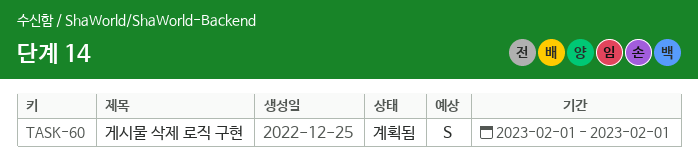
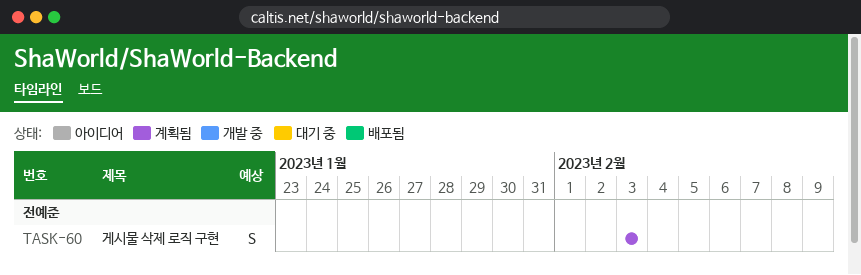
TASK-60, start: Feb 1 -> Feb 3
TASK-60, due: Feb 1 -> Feb 3

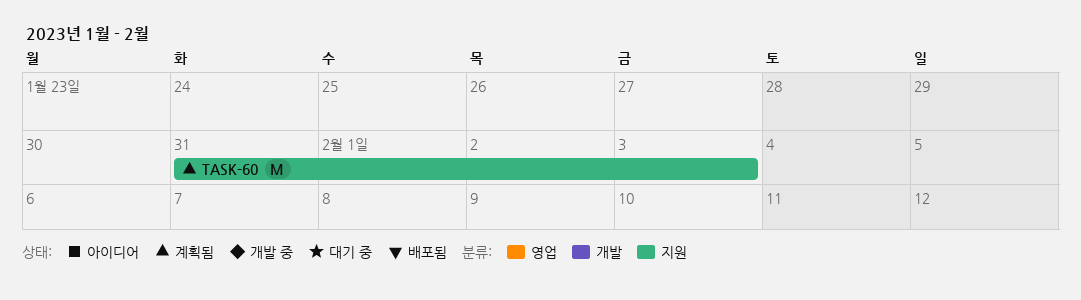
TASK-60, estimate: S -> M
TASK-60, start: Feb 3 -> Jan 31

